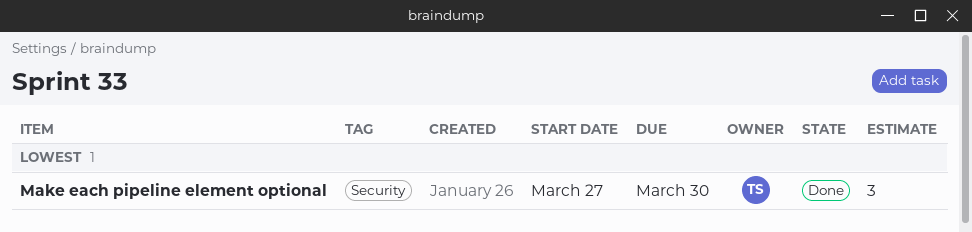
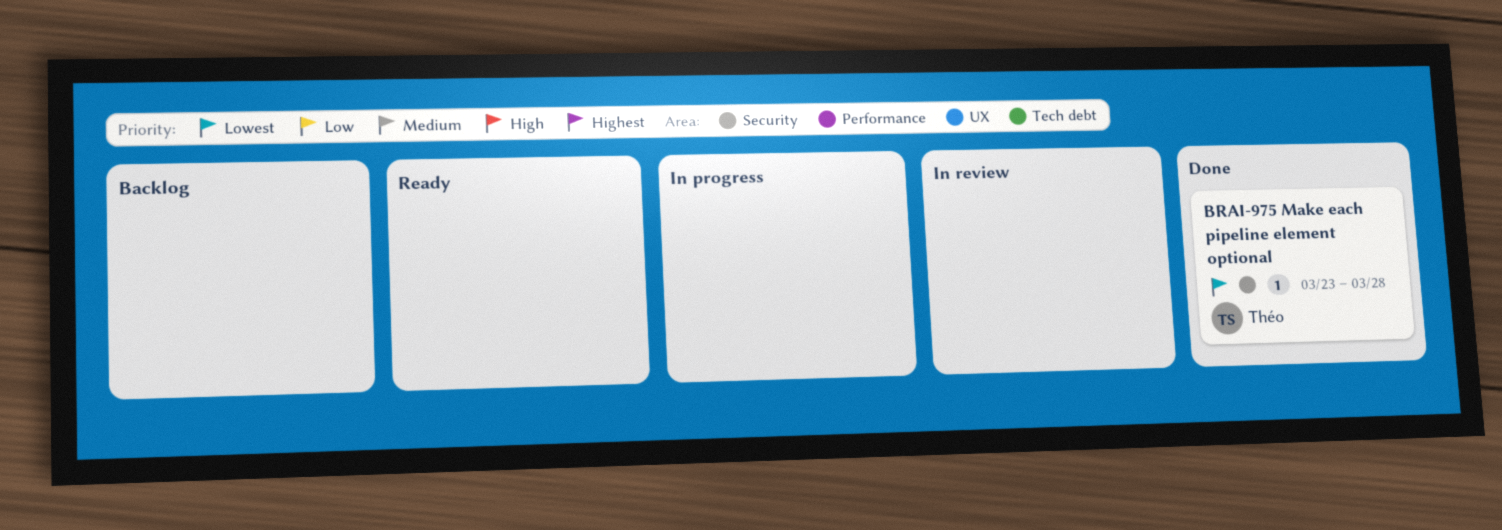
Make each pipeline element optional, estimate: 3 -> 1
Make each pipeline element optional, start: Mar 27 -> Mar 23
Make each pipeline element optional, due: Mar 30 -> Mar 28

